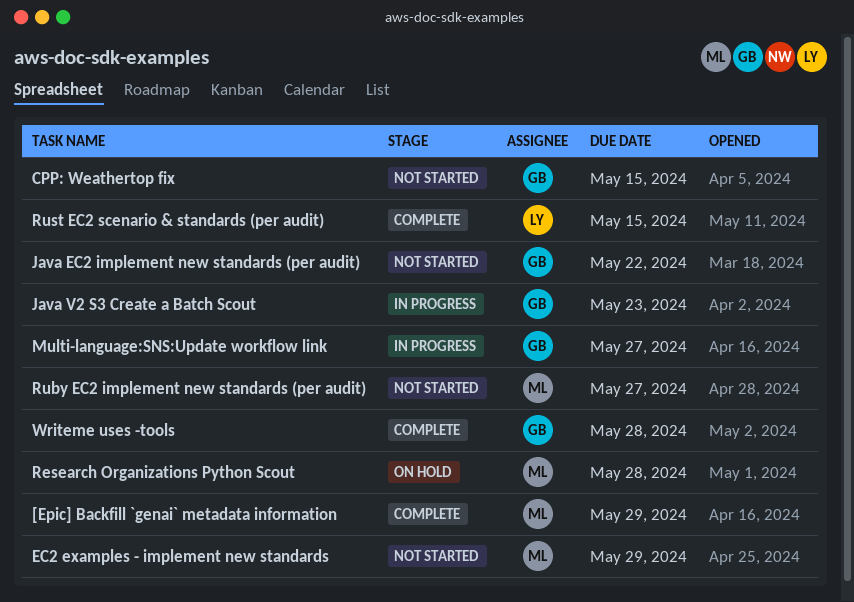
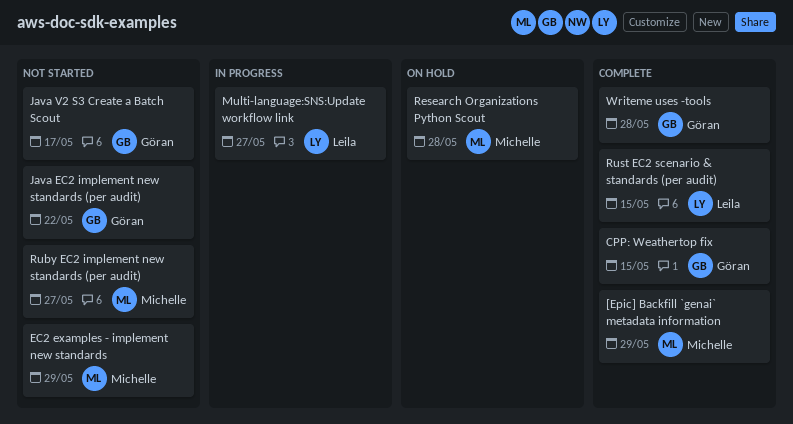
CPP: Weathertop fix, status: Not started -> Complete
Java V2 S3 Create a Batch Scout, status: In progress -> Not started
Java V2 S3 Create a Batch Scout, due: May 23 -> May 17
Multi-language:SNS:Update workflow link, owner: Göran -> Leila

